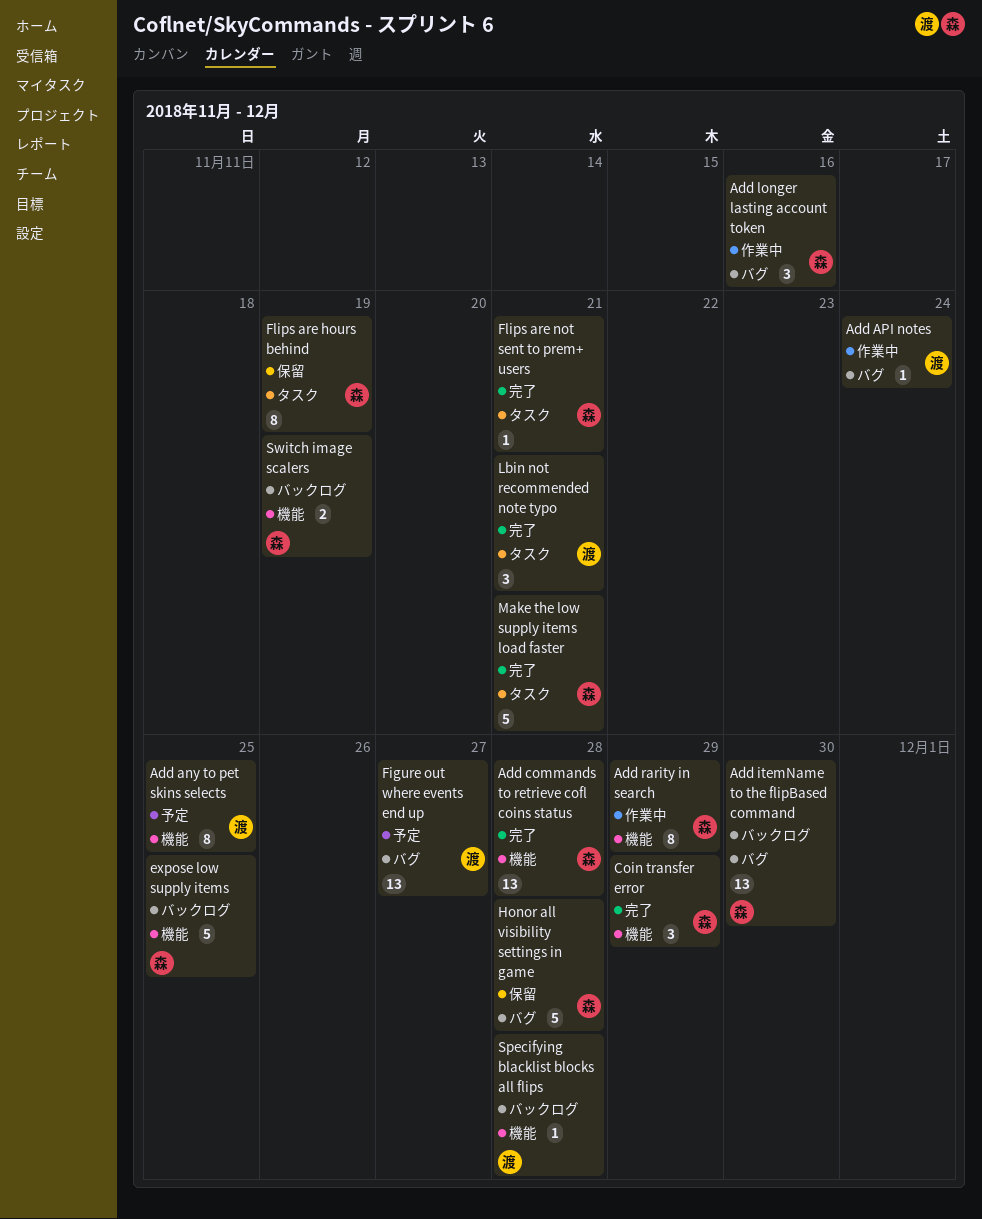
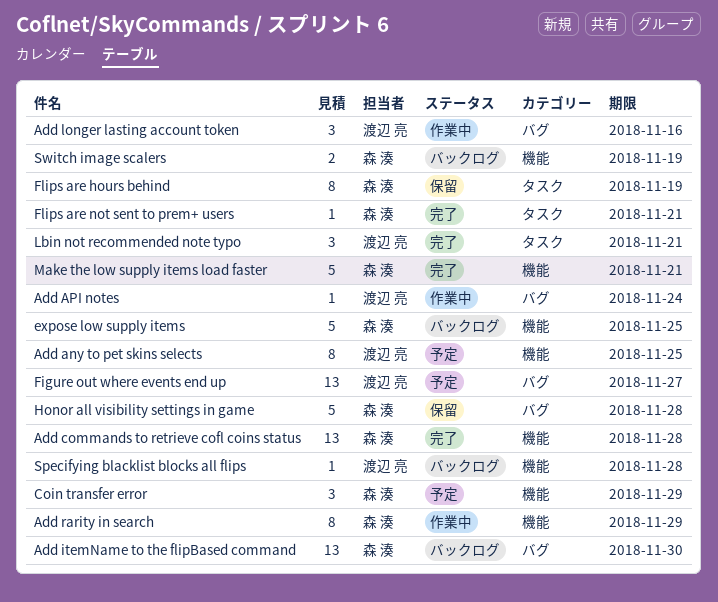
Add longer lasting account token, owner: 森 湊 -> 渡辺 亮
Coin transfer error, status: 完了 -> 予定
Make the low supply items load faster, label: タスク -> 機能

